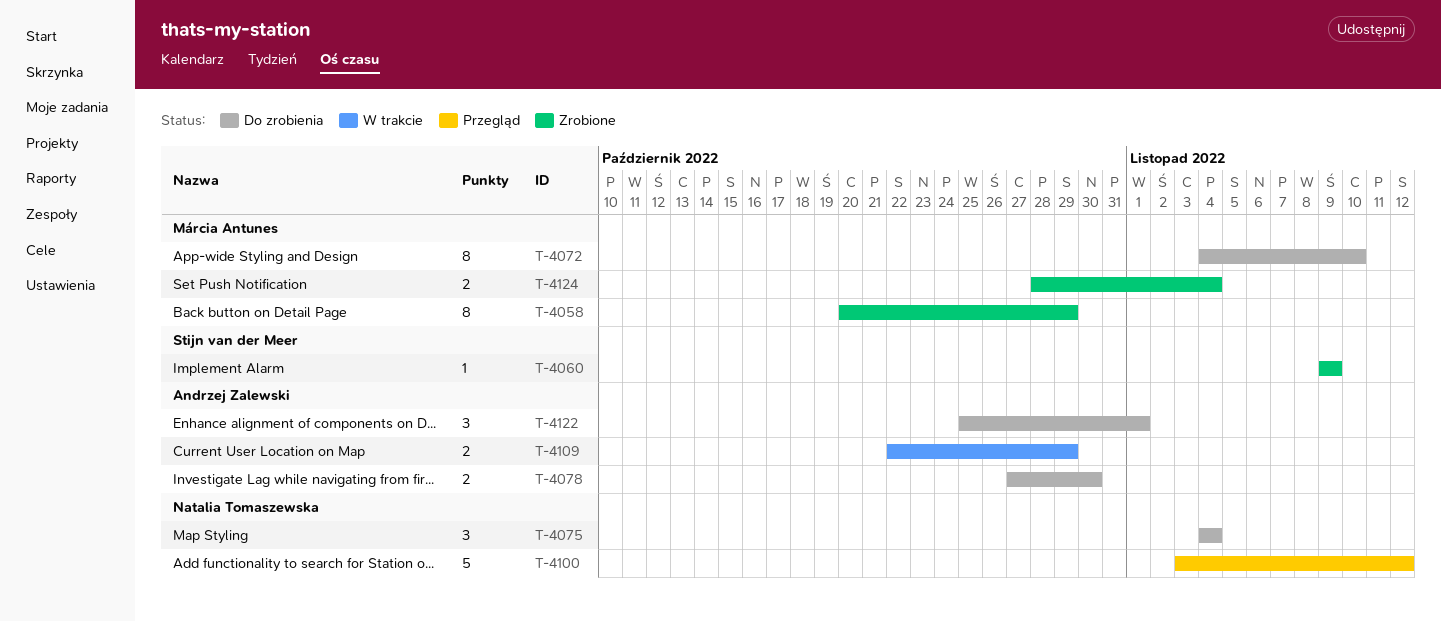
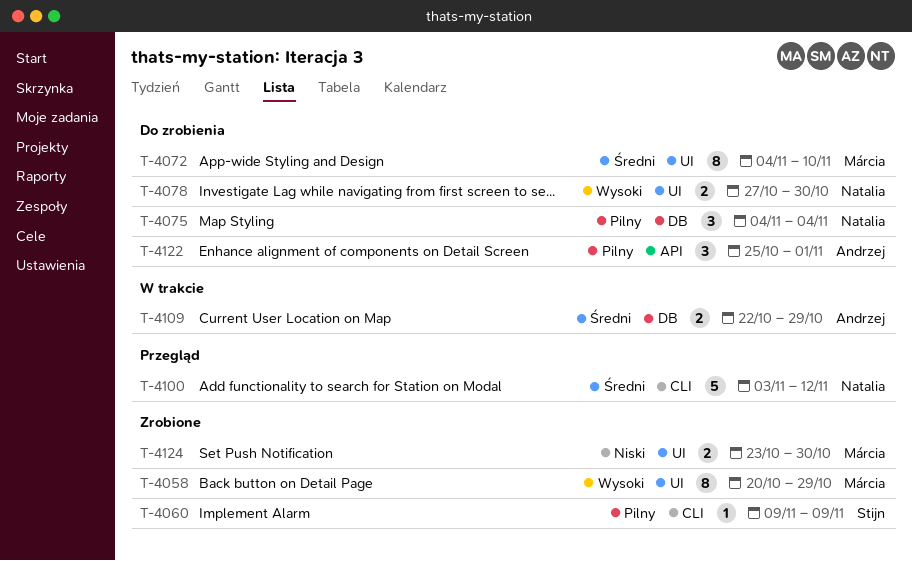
T-4078, owner: Andrzej Zalewski -> Natalia Tomaszewska
T-4124, start: Oct 28 -> Oct 23
T-4124, due: Nov 4 -> Oct 30

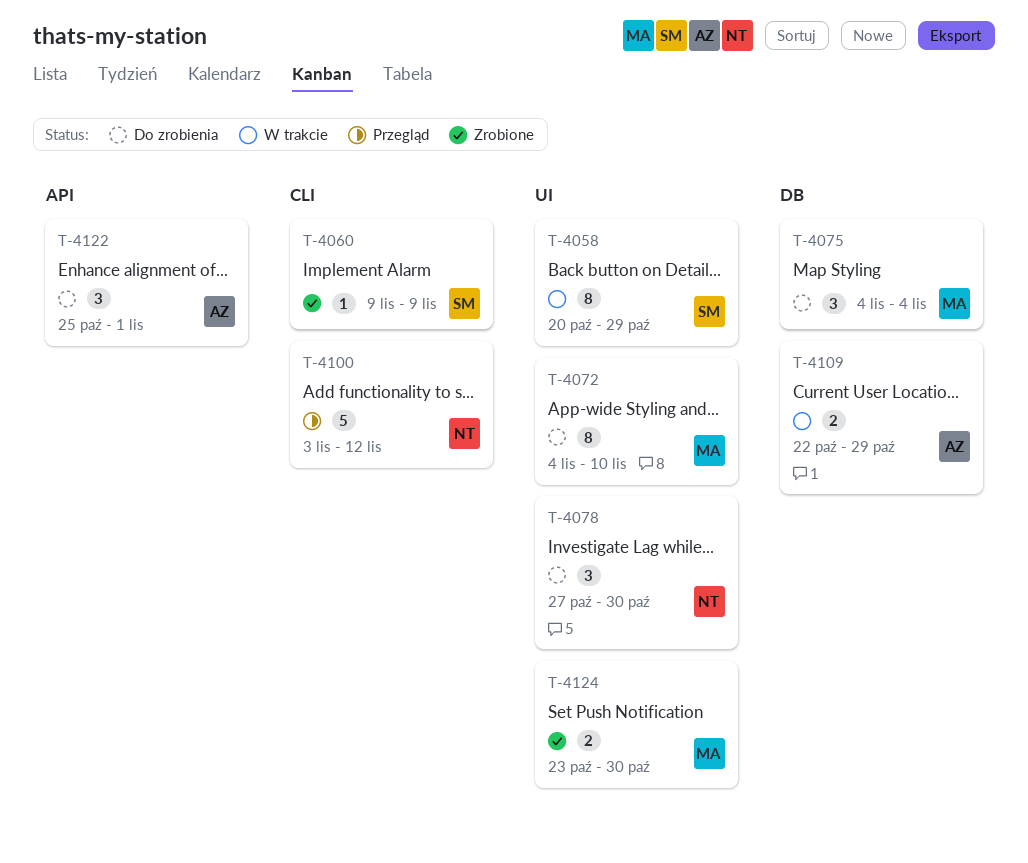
T-4058, status: Zrobione -> W trakcie
T-4058, owner: Márcia -> Stijn
T-4075, owner: Natalia -> Márcia
T-4078, estimate: 2 -> 3

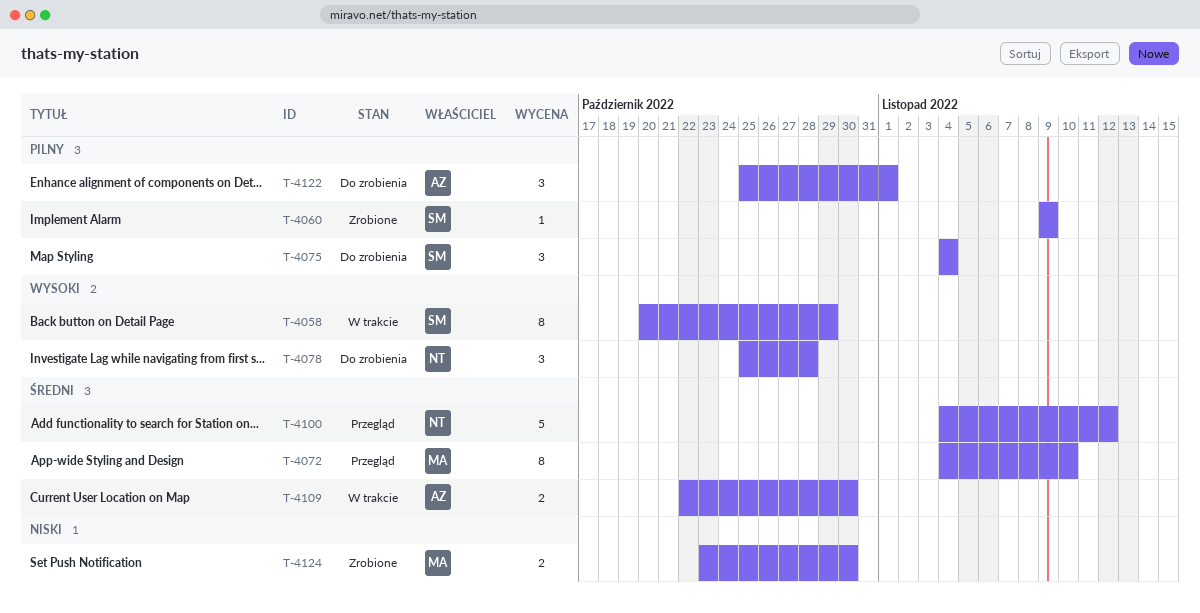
T-4072, status: Do zrobienia -> Przegląd
T-4075, owner: MA -> SM
T-4078, start: Oct 27 -> Oct 25
T-4078, due: Oct 30 -> Oct 28
T-4100, start: Nov 3 -> Nov 4
T-4109, due: Oct 29 -> Oct 30

